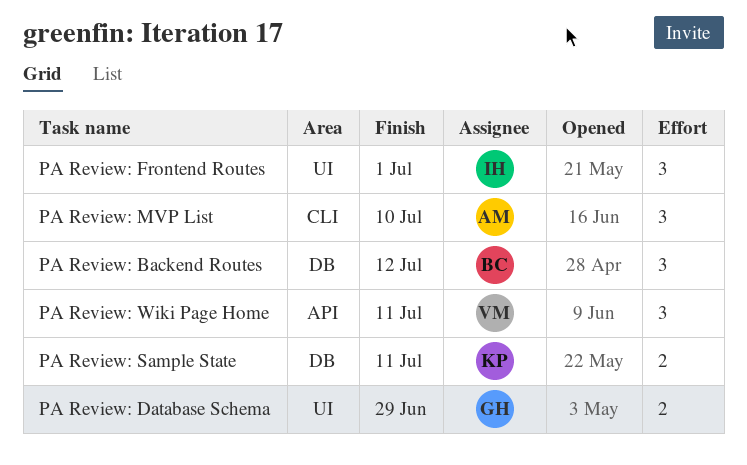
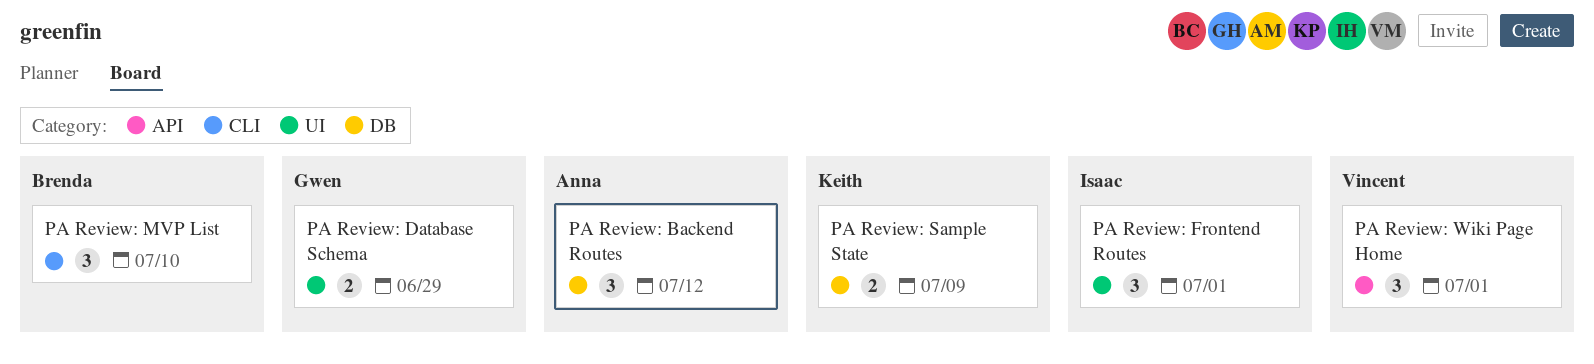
PA Review: Backend Routes, owner: Brenda -> Anna
PA Review: MVP List, owner: Anna -> Brenda
PA Review: Sample State, due: Jul 11 -> Jul 9
PA Review: Wiki Page Home, due: Jul 11 -> Jul 1

